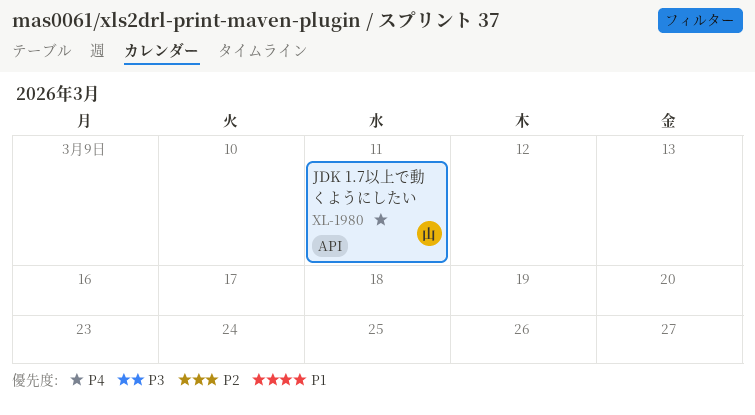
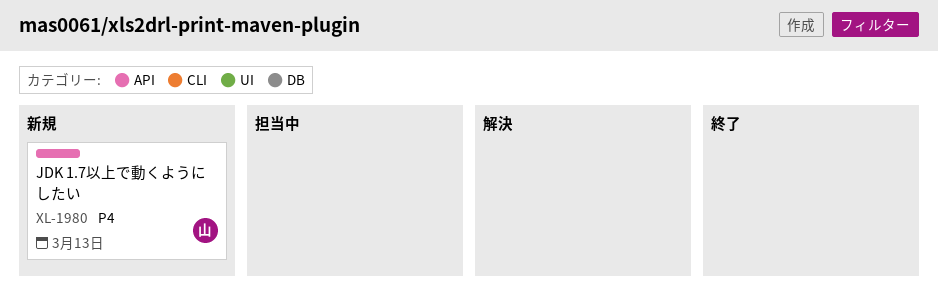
XL-1980, due: Mar 11 -> Mar 13

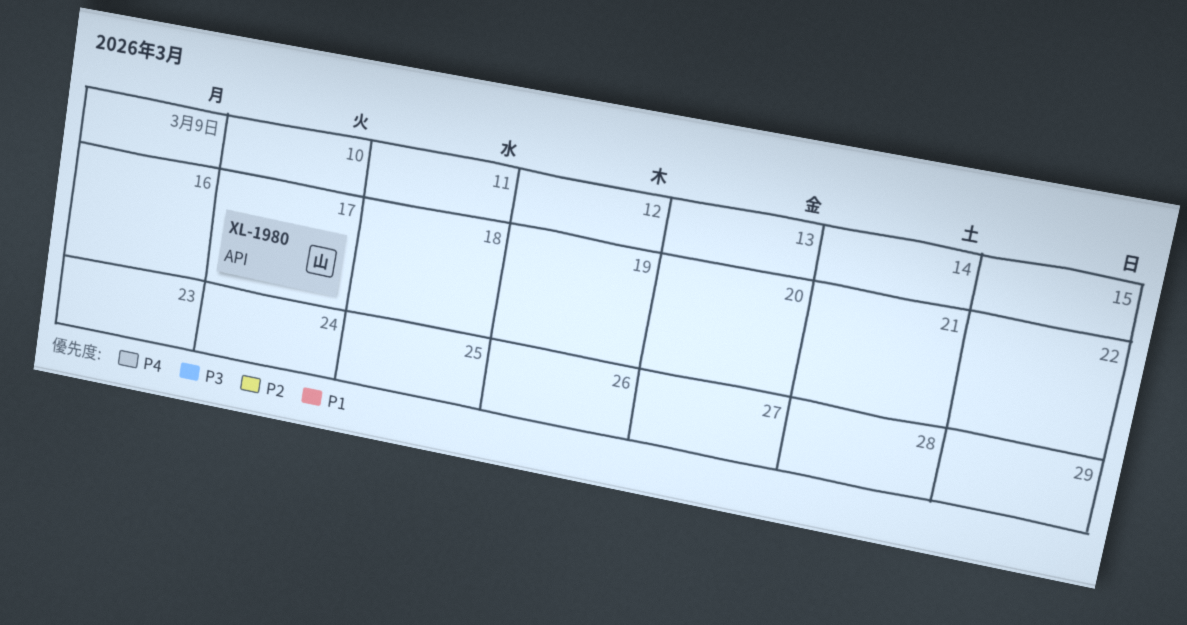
XL-1980, due: Mar 13 -> Mar 17

